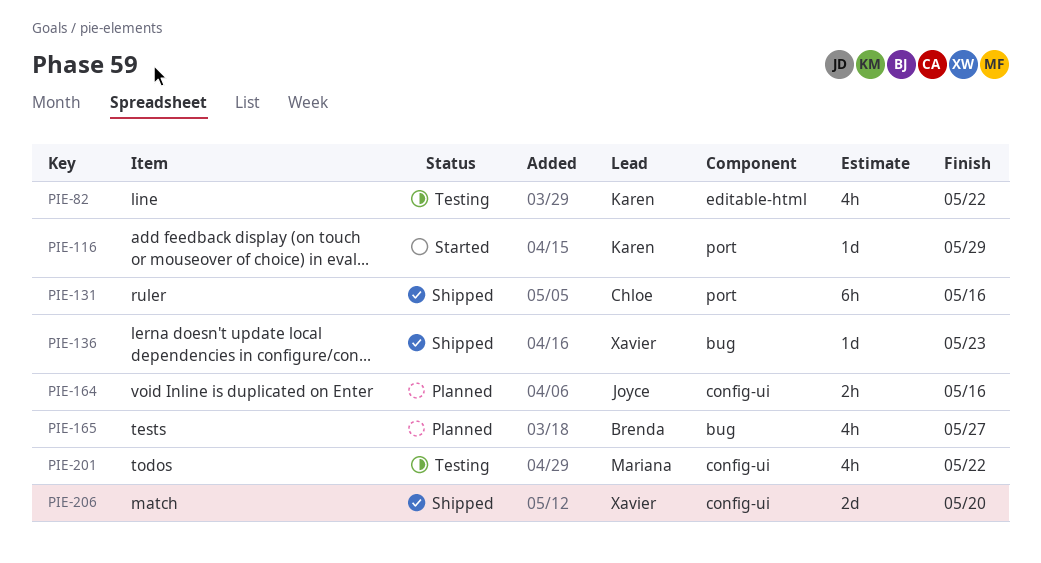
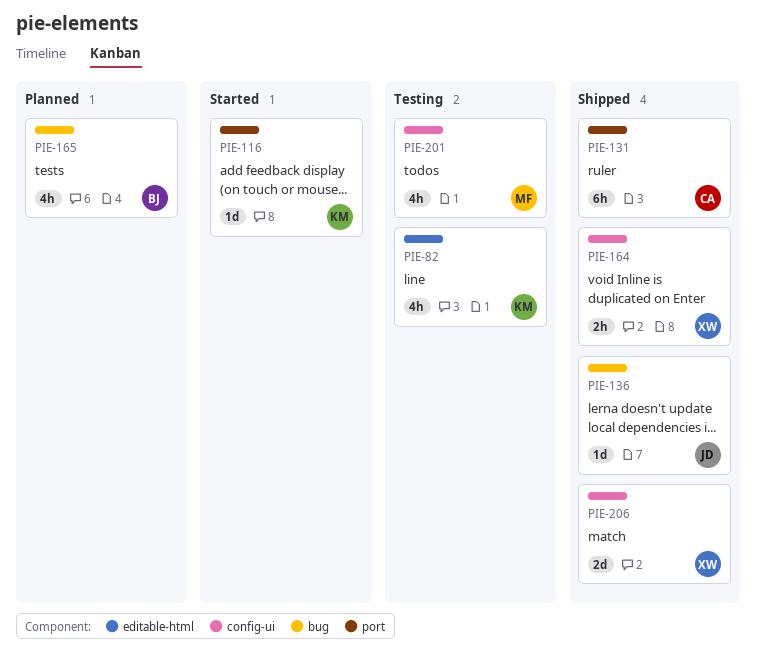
PIE-136, owner: Xavier -> Joyce
PIE-164, status: Planned -> Shipped
PIE-164, owner: Joyce -> Xavier

